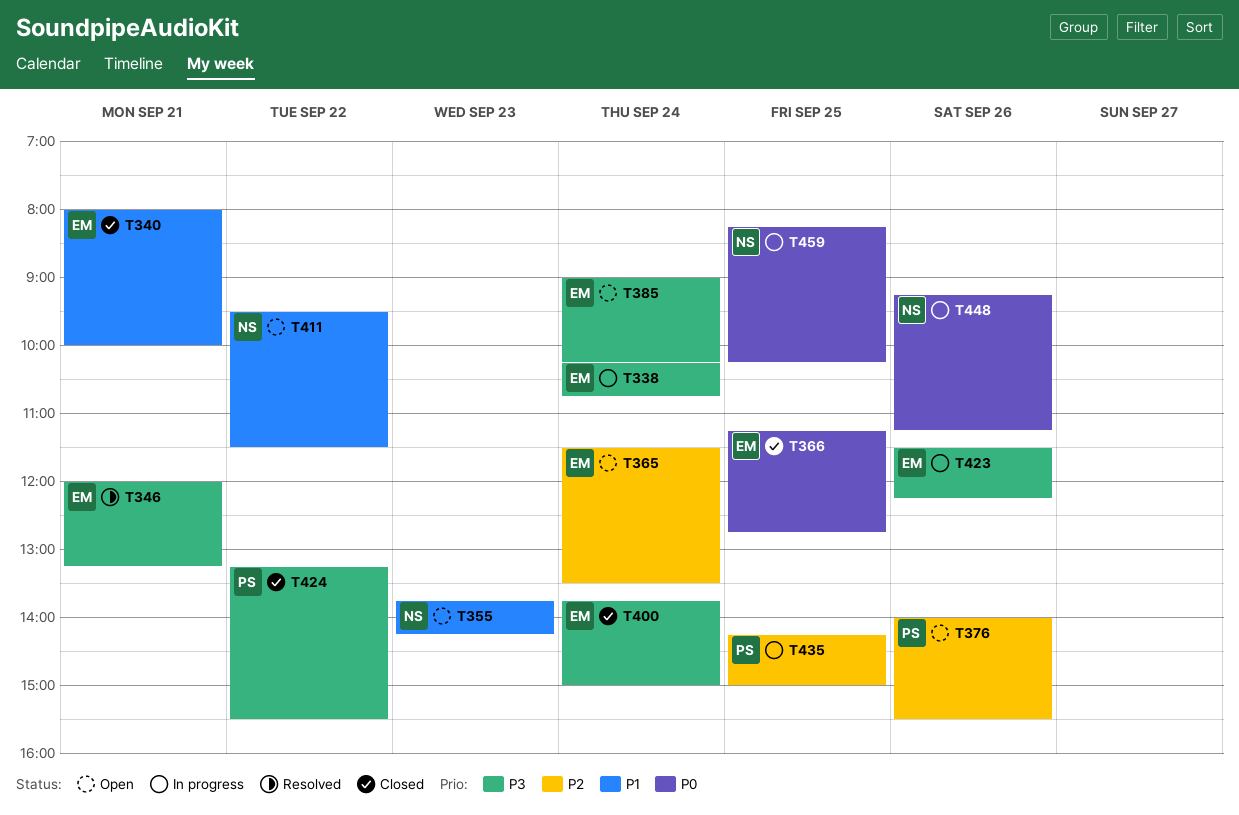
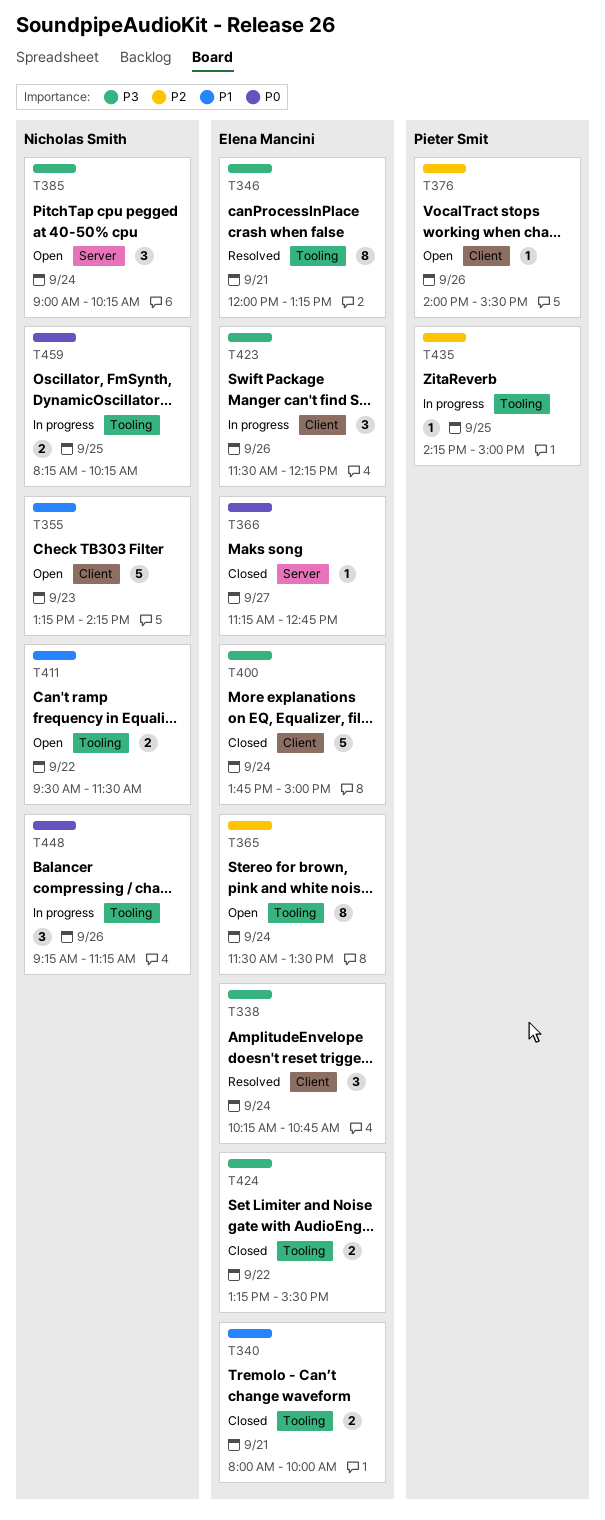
T338, status: In progress -> Resolved
T355, begins: 13:45 -> 13:15
T366, day: Sep 25 -> Sep 27
T385, owner: Elena Mancini -> Nicholas Smith
T424, owner: Pieter Smit -> Elena Mancini

